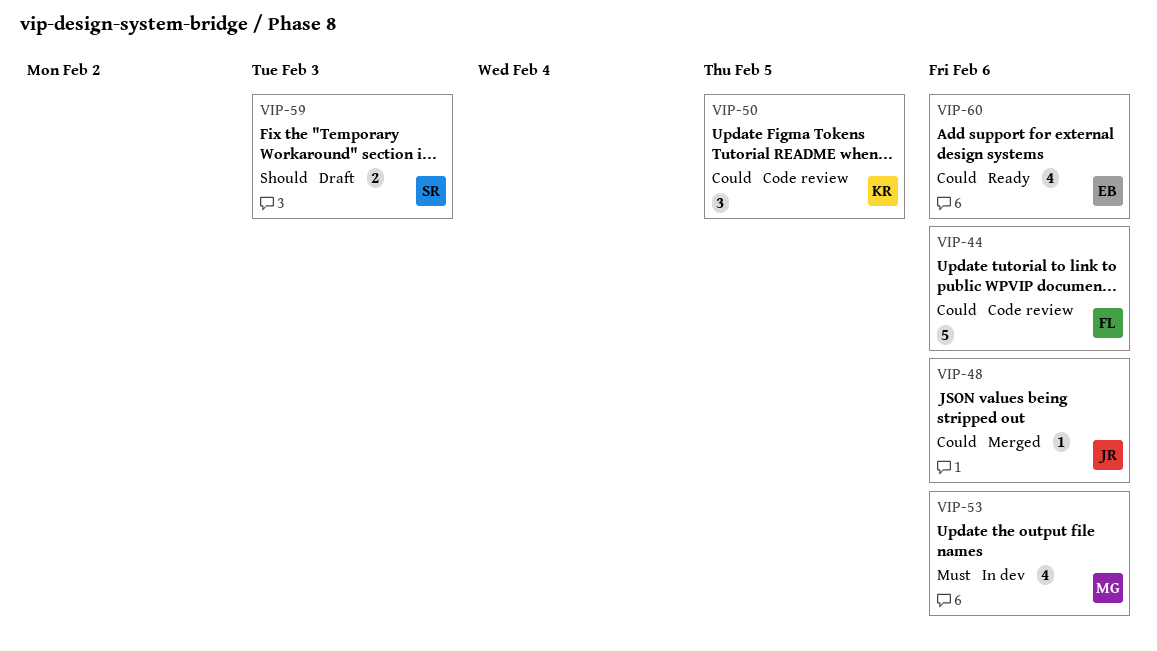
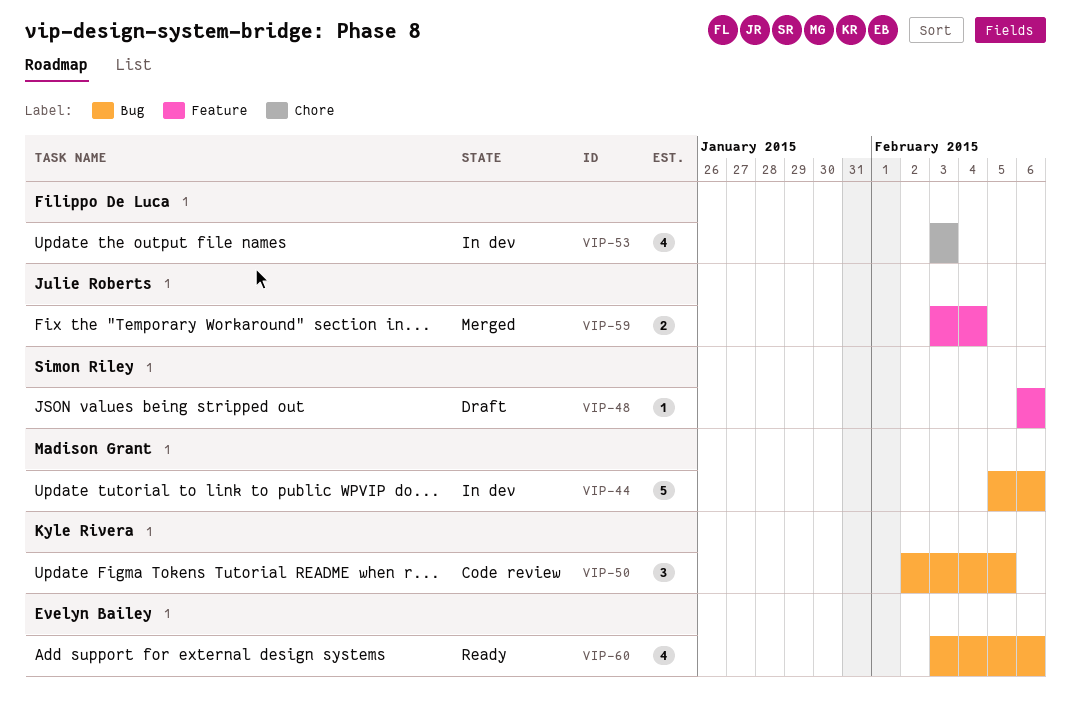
VIP-44, status: Code review -> In dev
VIP-44, owner: Filippo De Luca -> Madison Grant
VIP-48, status: Merged -> Draft
VIP-48, owner: Julie Roberts -> Simon Riley
VIP-53, owner: Madison Grant -> Filippo De Luca
VIP-53, due: Feb 6 -> Feb 3
VIP-59, status: Draft -> Merged
VIP-59, owner: Simon Riley -> Julie Roberts
VIP-59, due: Feb 3 -> Feb 4

